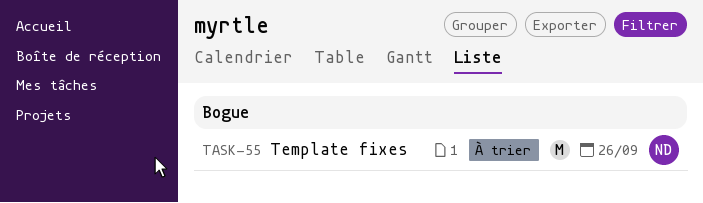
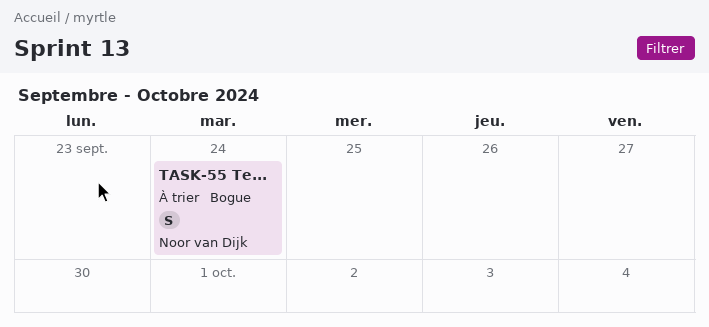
TASK-55, estimate: M -> S
TASK-55, due: Sep 26 -> Sep 24

